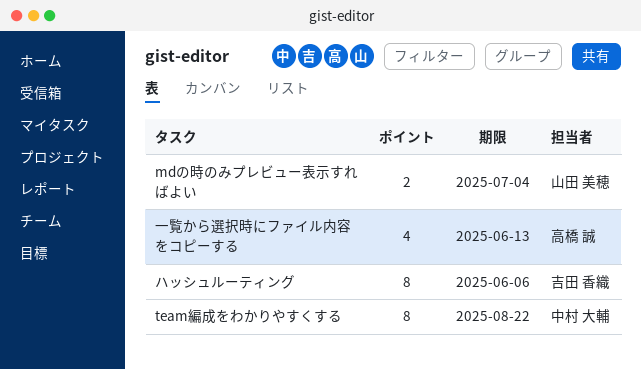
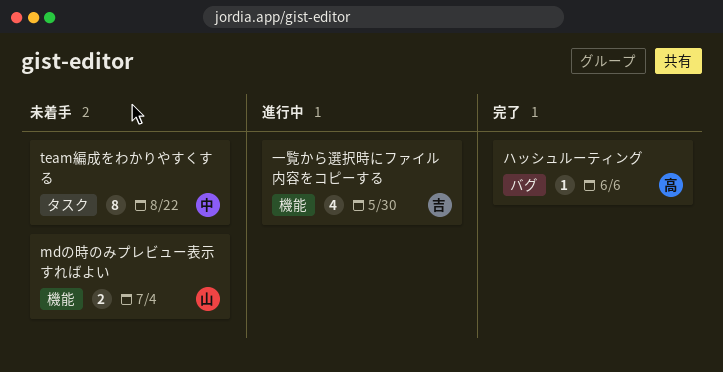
ハッシュルーティング, owner: 吉田 香織 -> 高橋 誠
ハッシュルーティング, estimate: 8 -> 1
一覧から選択時にファイル内容をコピーする, owner: 高橋 誠 -> 吉田 香織
一覧から選択時にファイル内容をコピーする, due: Jun 13 -> May 30

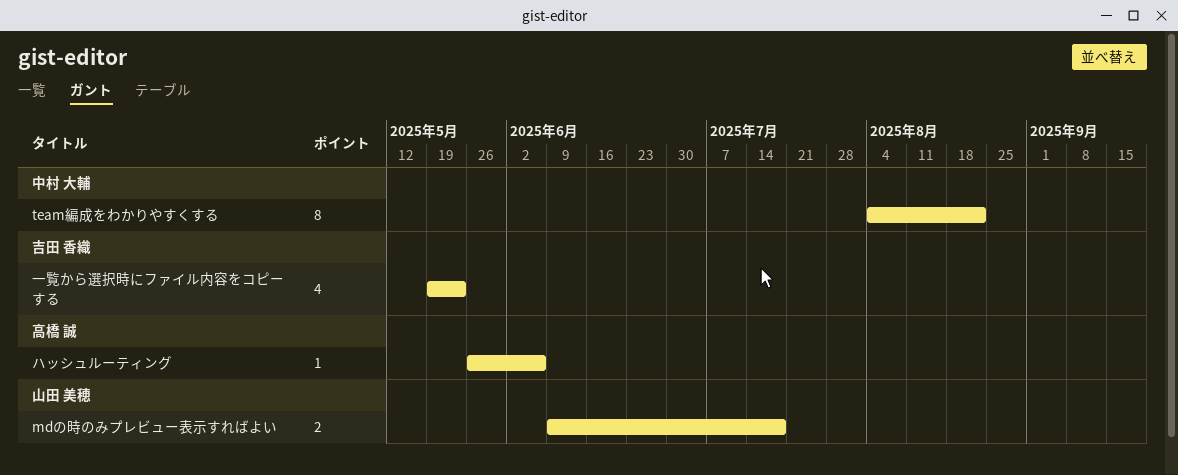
mdの時のみプレビュー表示すればよい, due: Jul 4 -> Jul 18
一覧から選択時にファイル内容をコピーする, due: May 30 -> May 23

